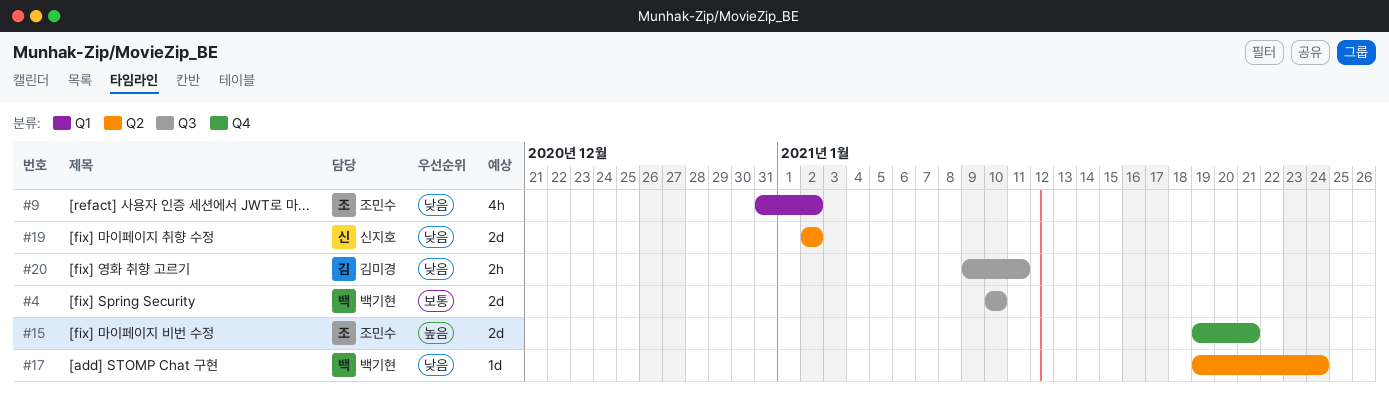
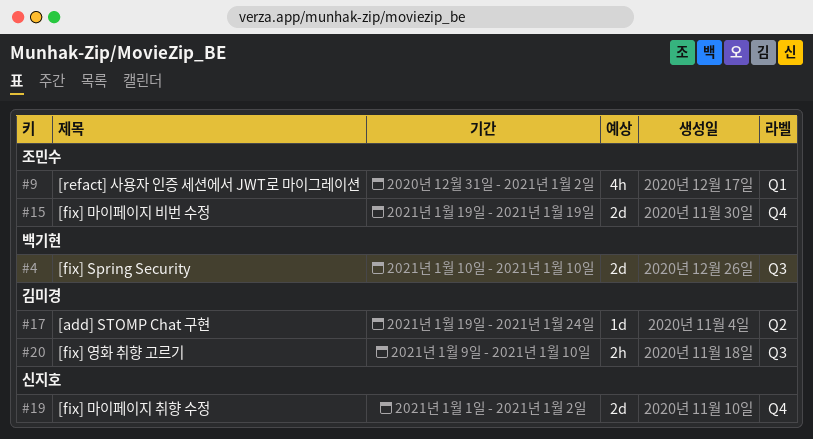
#15, due: Jan 21 -> Jan 19
#17, owner: 백기현 -> 김미경
#19, label: Q2 -> Q4
#19, start: Jan 2 -> Jan 1
#20, due: Jan 11 -> Jan 10

